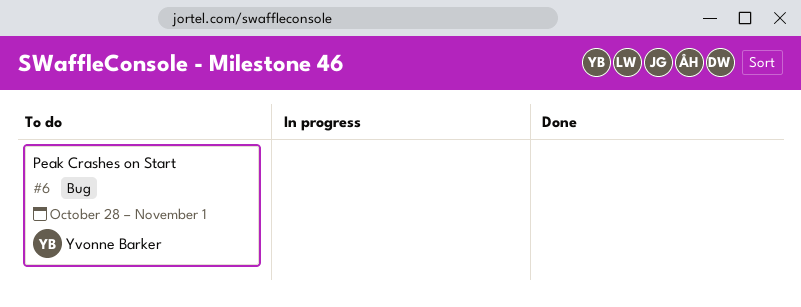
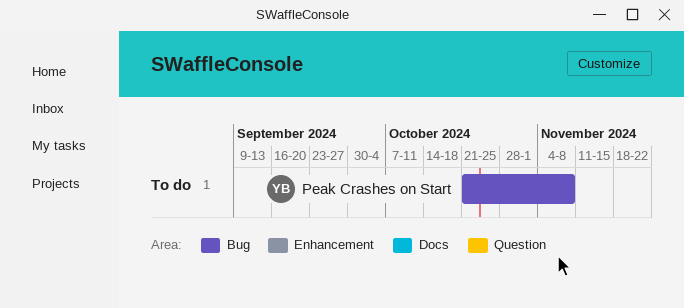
Peak Crashes on Start, start: Oct 28 -> Oct 21
Peak Crashes on Start, due: Nov 1 -> Nov 8

